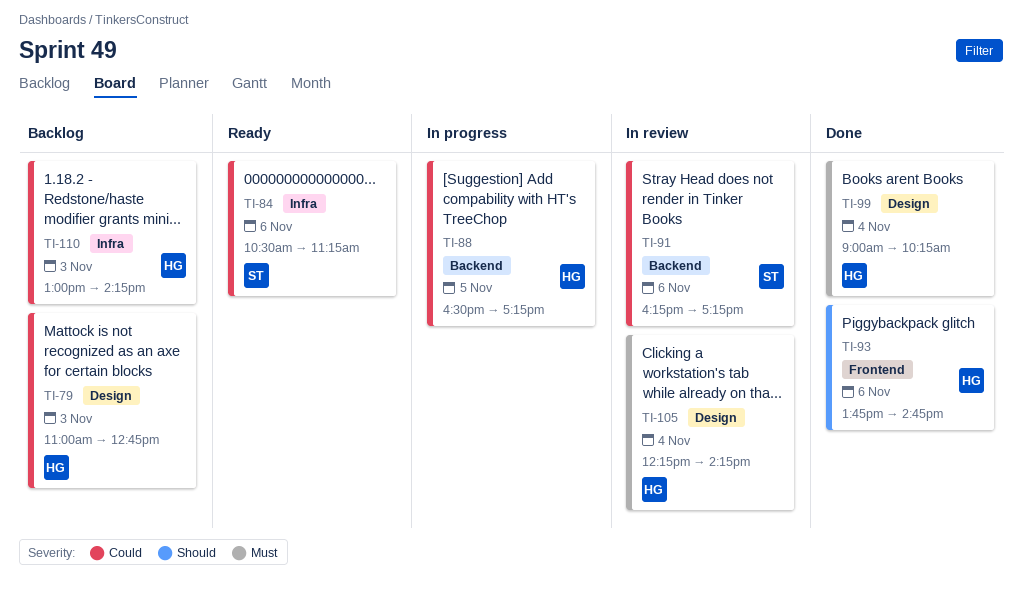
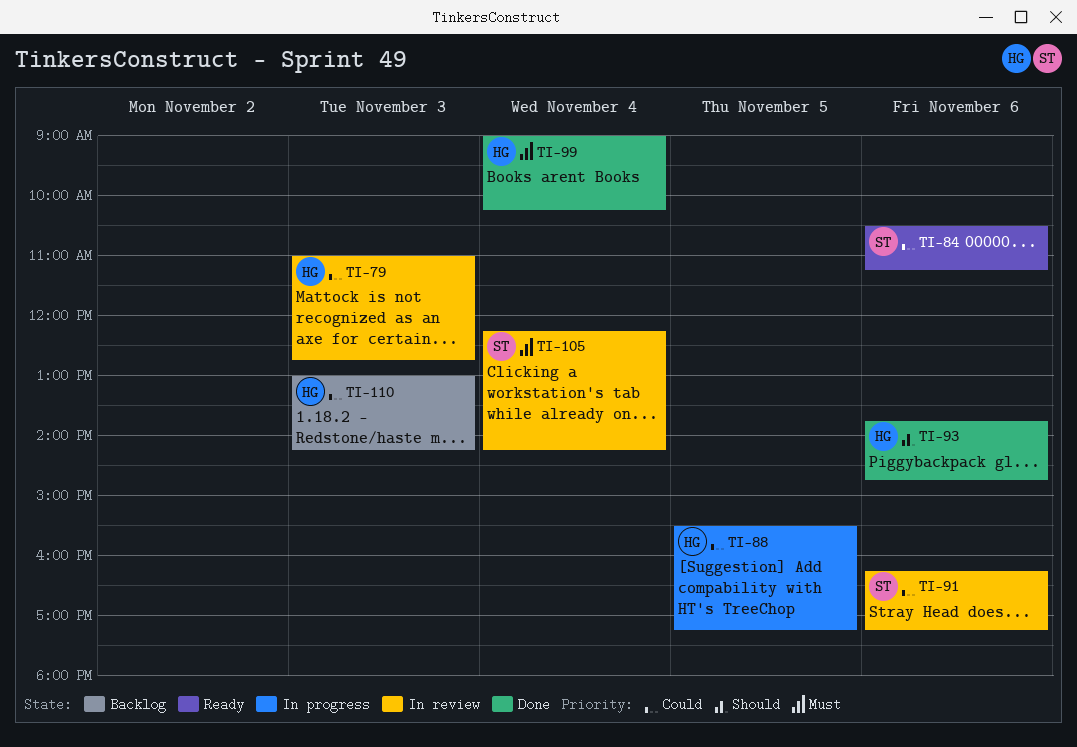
TI-79, status: Backlog -> In review
TI-88, begins: 16:30 -> 15:30
TI-105, owner: HG -> ST

